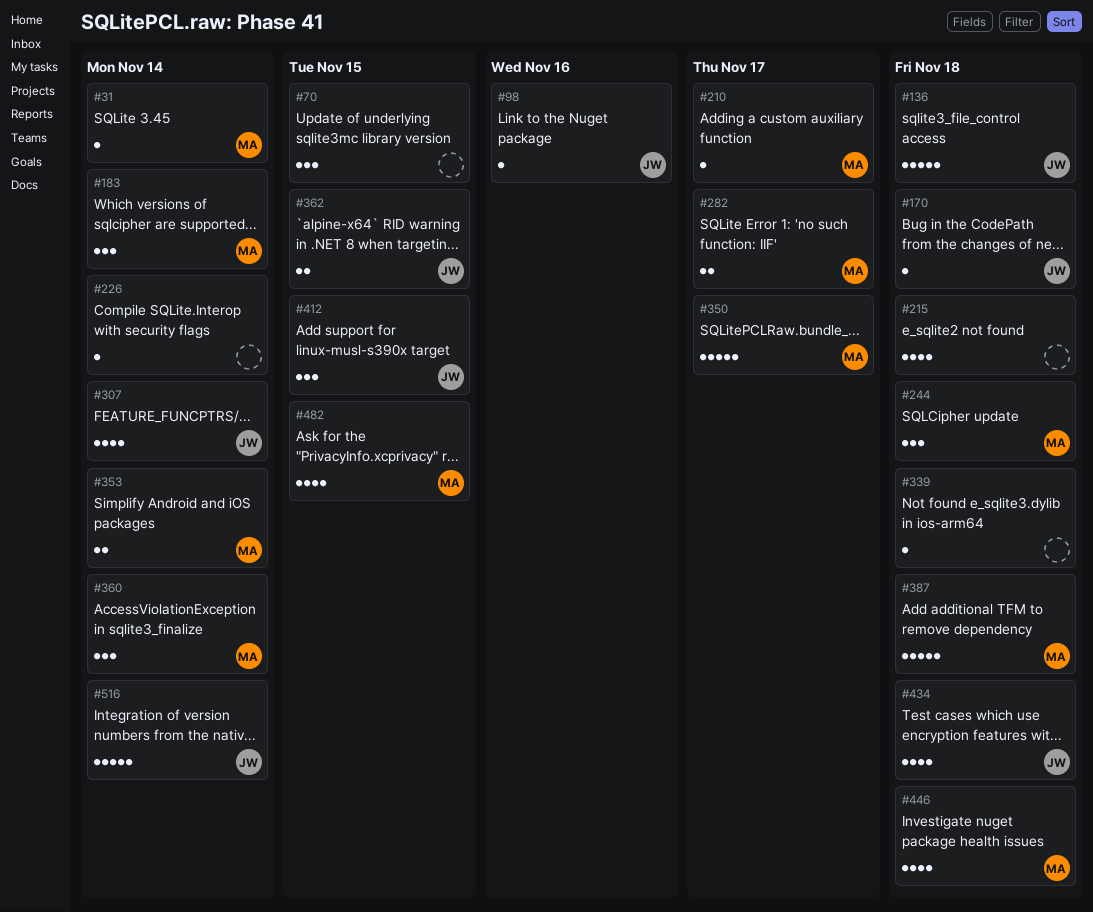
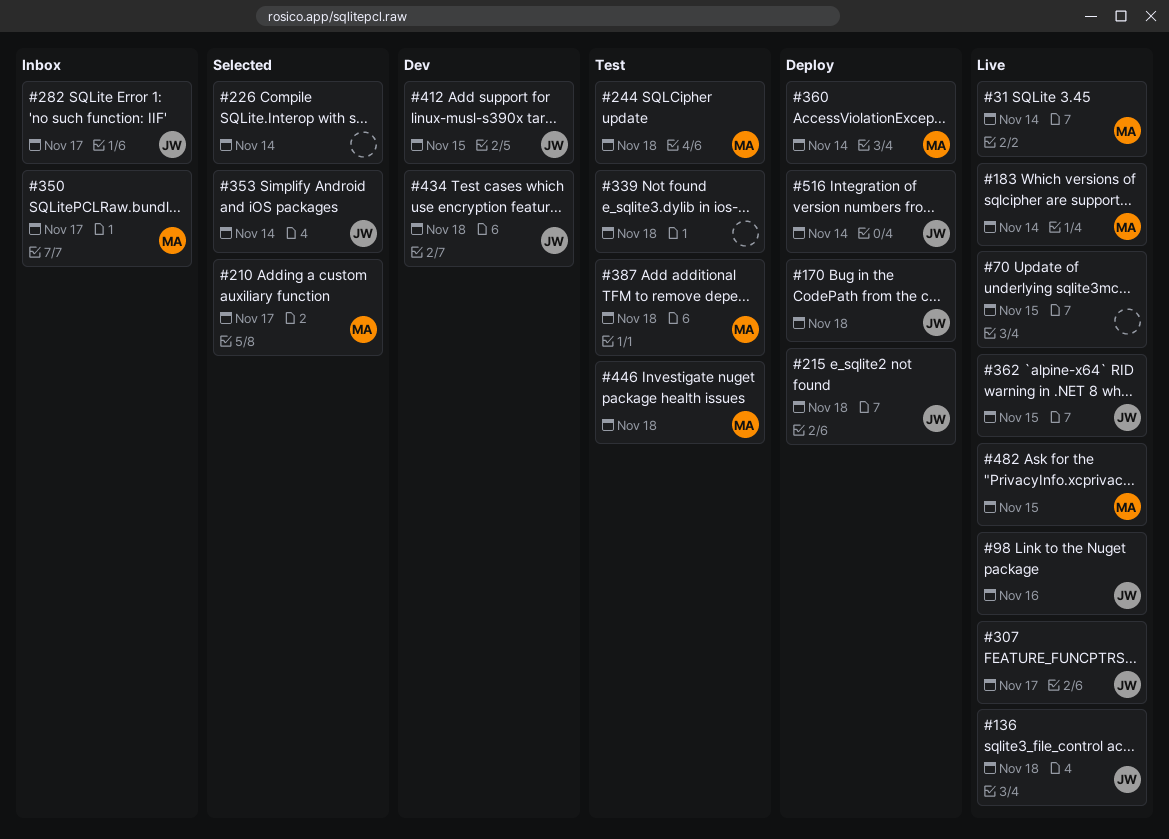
#215, owner: none -> JW
#282, owner: MA -> JW
#307, due: Nov 14 -> Nov 17
#353, owner: MA -> JW

